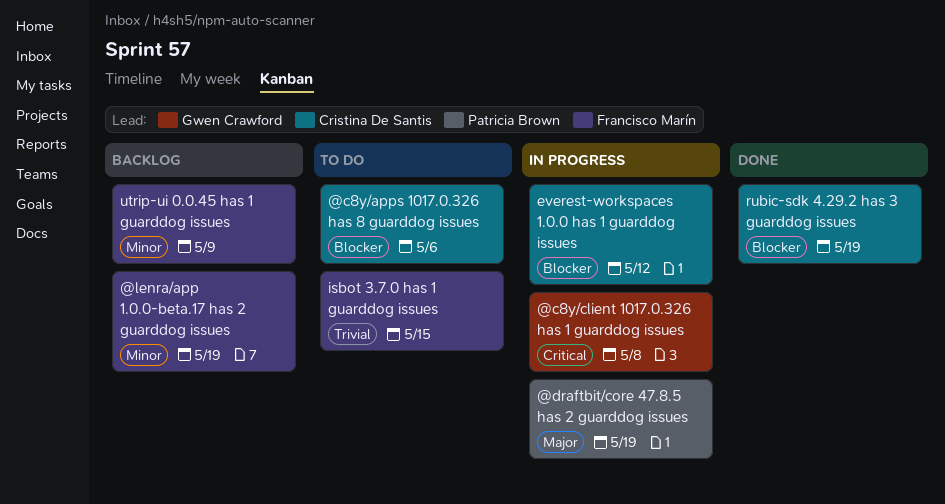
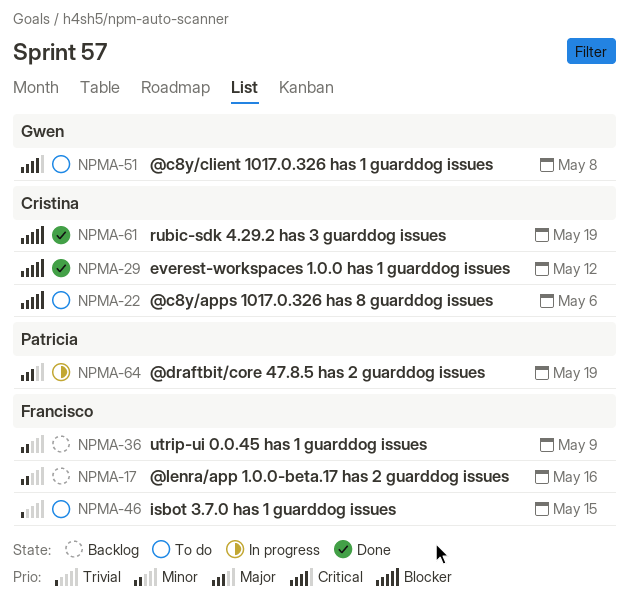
@c8y/client 1017.0.326 has 1 guarddog issues, status: In progress -> To do
@lenra/app 1.0.0-beta.17 has 2 guarddog issues, due: May 19 -> May 16
everest-workspaces 1.0.0 has 1 guarddog issues, status: In progress -> Done

